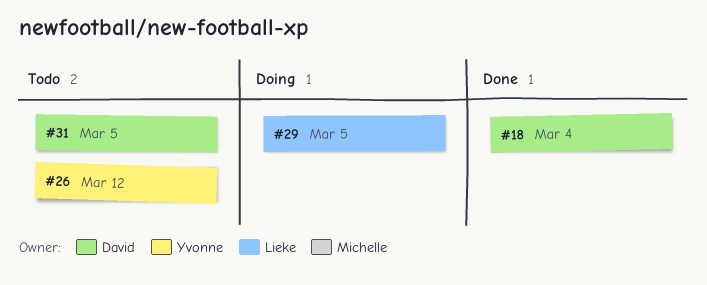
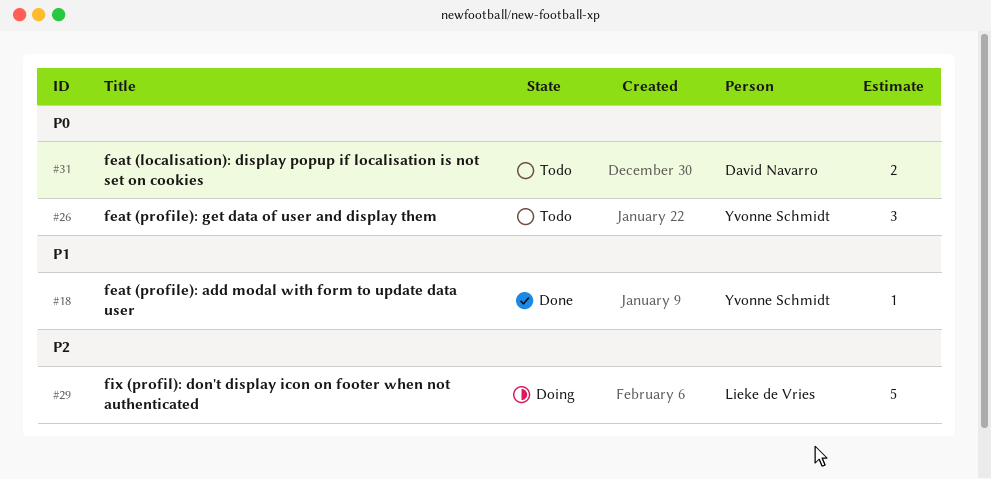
#18, owner: David Navarro -> Yvonne Schmidt

